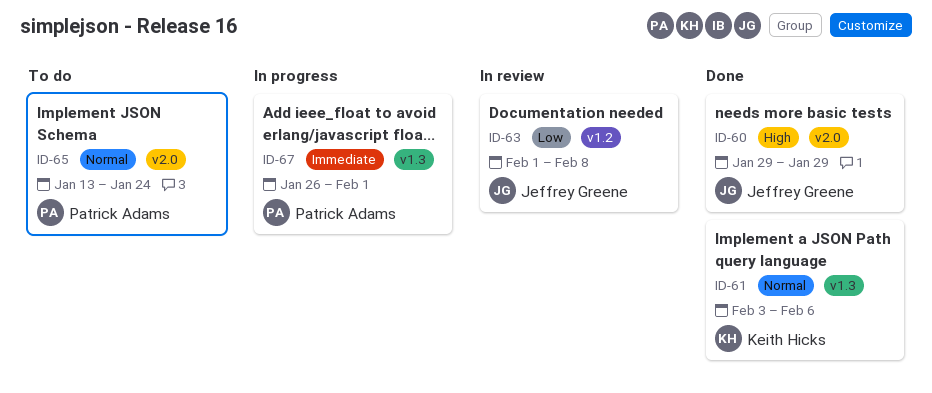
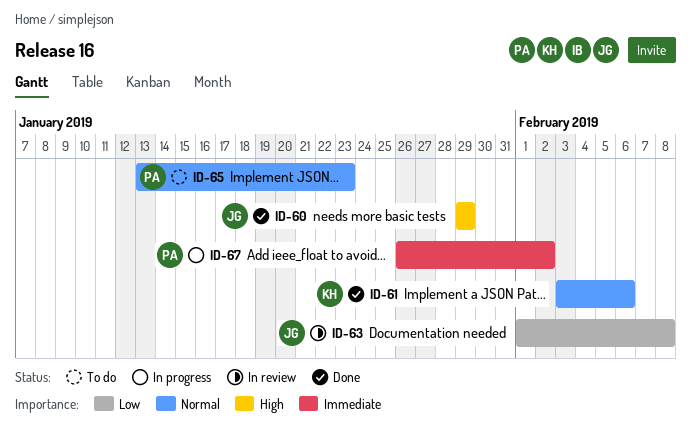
ID-65, due: Jan 24 -> Jan 23
ID-67, due: Feb 1 -> Feb 2

